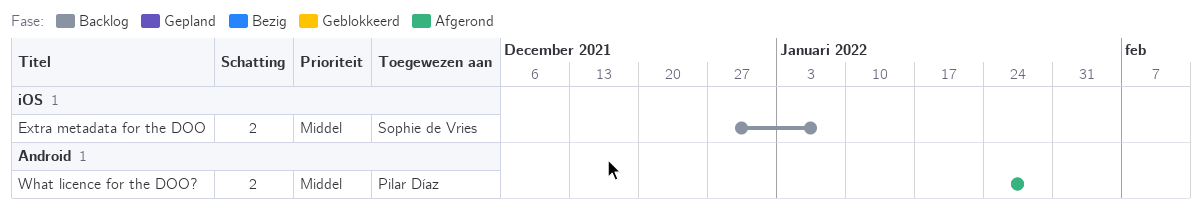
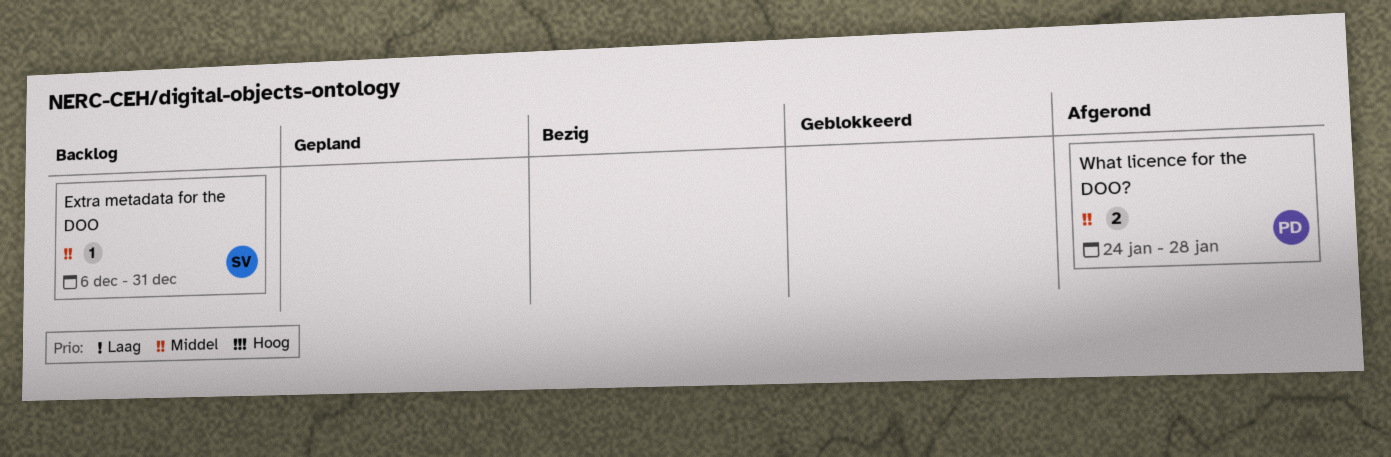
Extra metadata for the DOO, estimate: 2 -> 1
Extra metadata for the DOO, start: Dec 27 -> Dec 6
Extra metadata for the DOO, due: Jan 7 -> Dec 31

